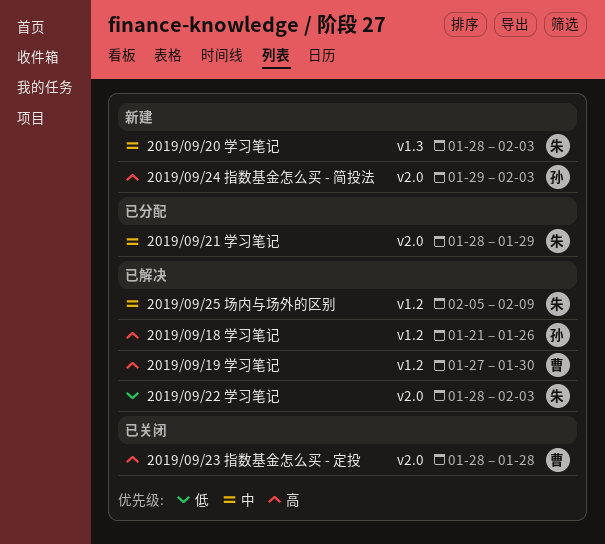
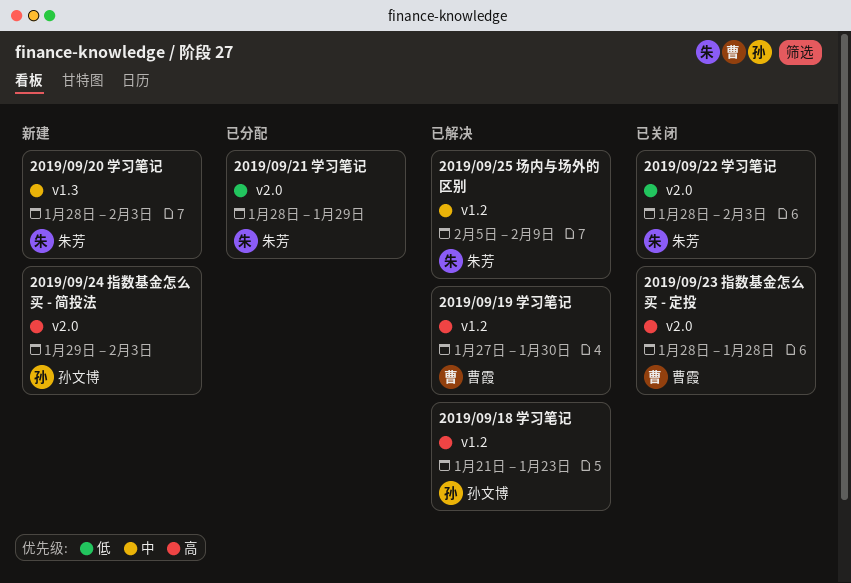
2019/09/18 学习笔记, due: Jan 26 -> Jan 23
2019/09/21 学习笔记, priority: 中 -> 低
2019/09/22 学习笔记, status: 已解决 -> 已关闭

